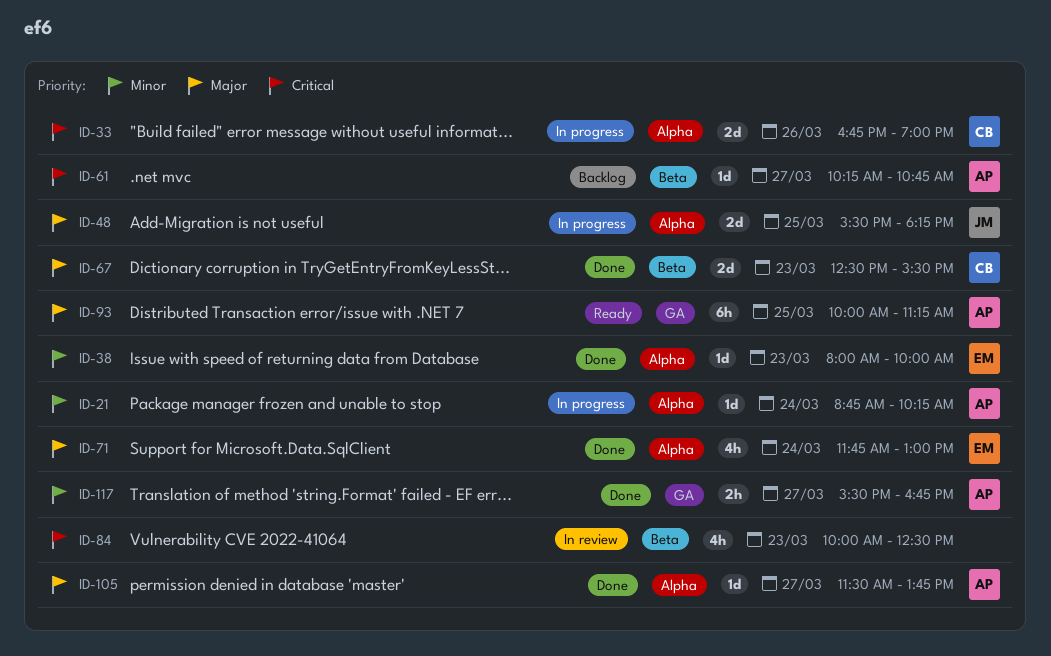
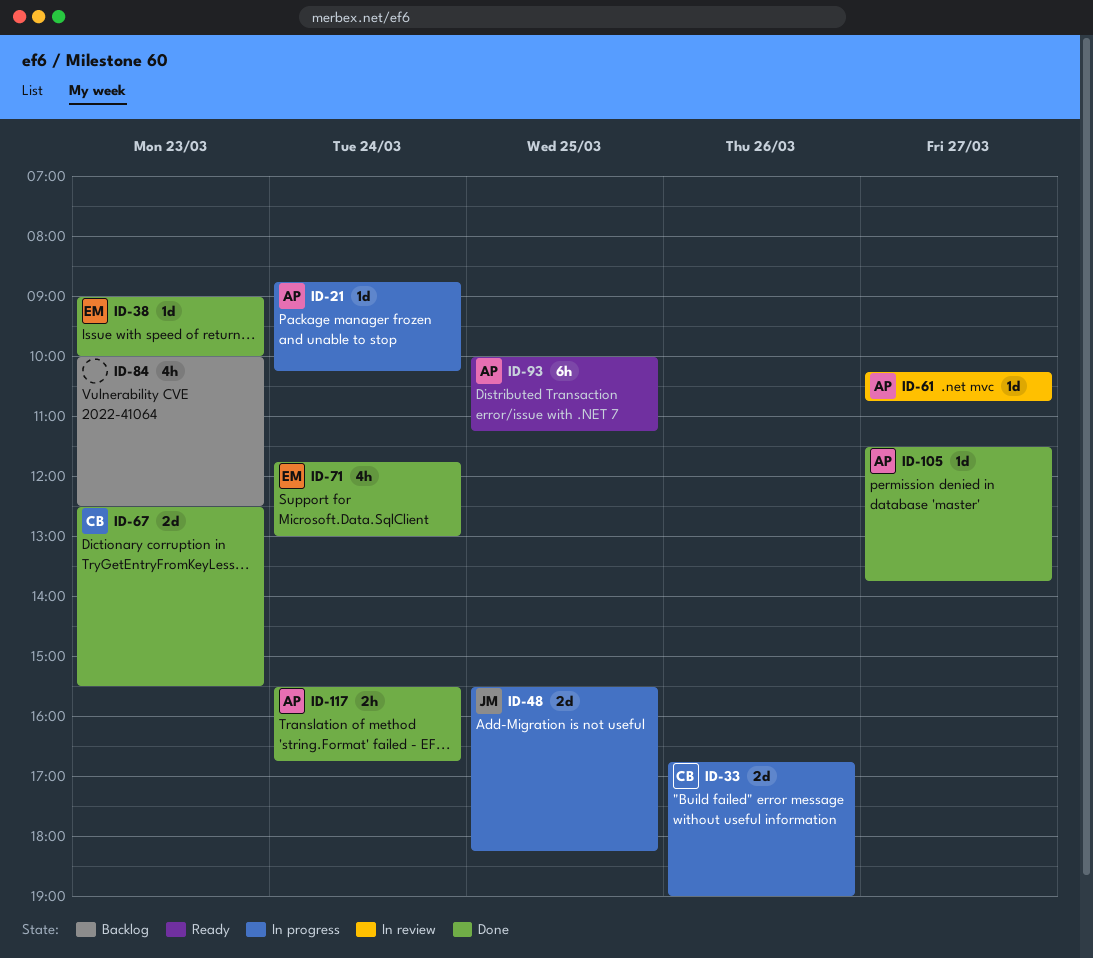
ID-38, begins: 08:00 -> 09:00
ID-61, status: Backlog -> In review
ID-84, status: In review -> Backlog
ID-117, day: Mar 27 -> Mar 24

